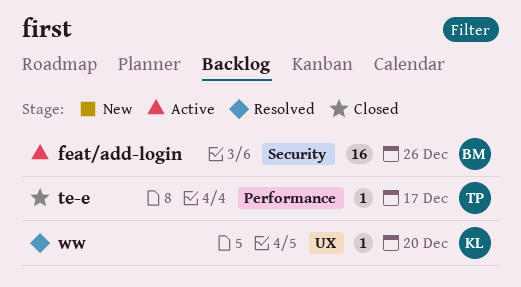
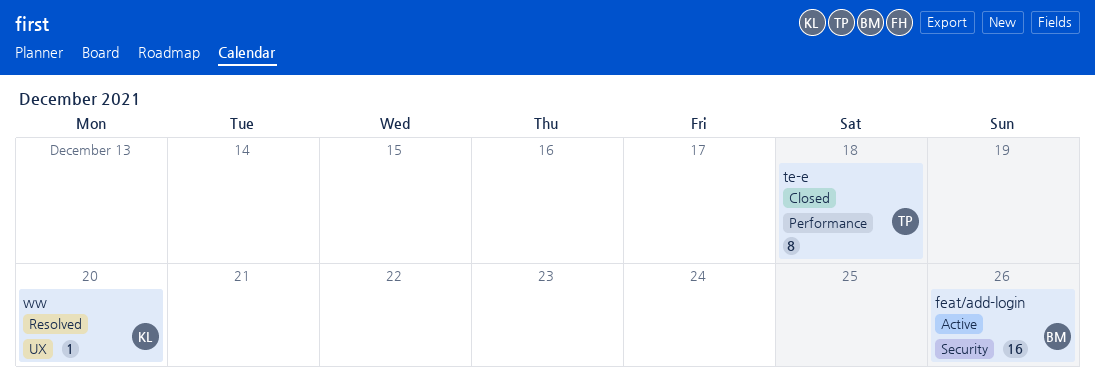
te-e, estimate: 1 -> 8
te-e, due: Dec 17 -> Dec 18

